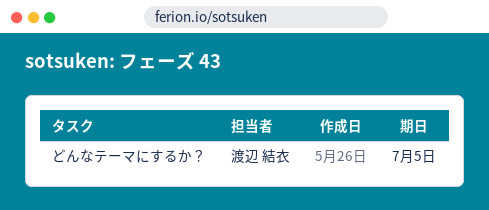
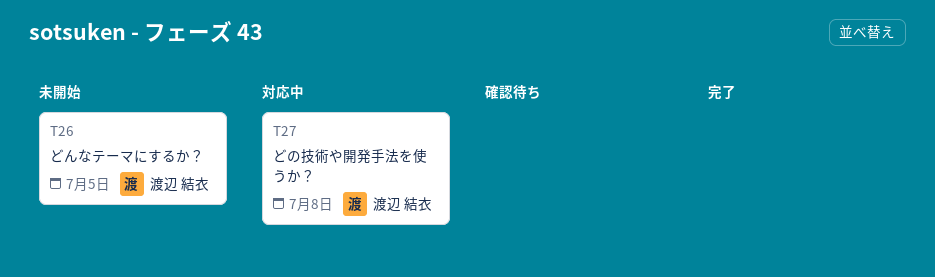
どの技術や開発手法を使うか？: none -> present

